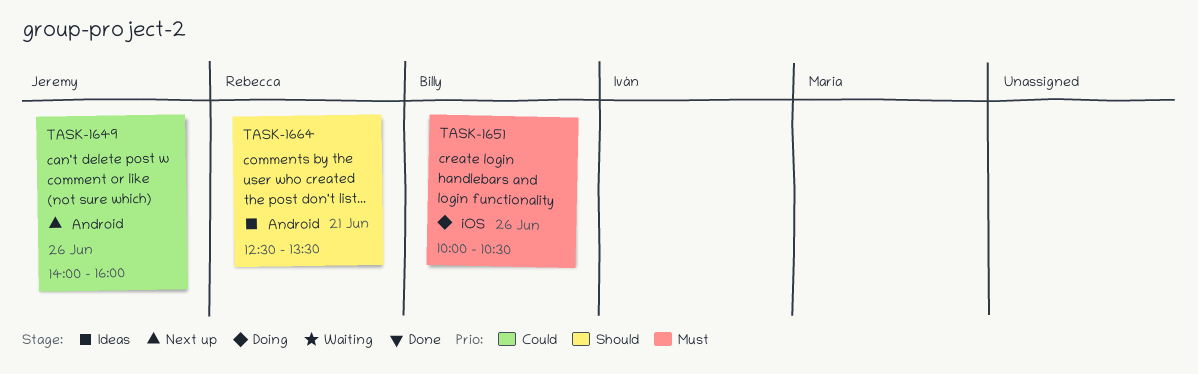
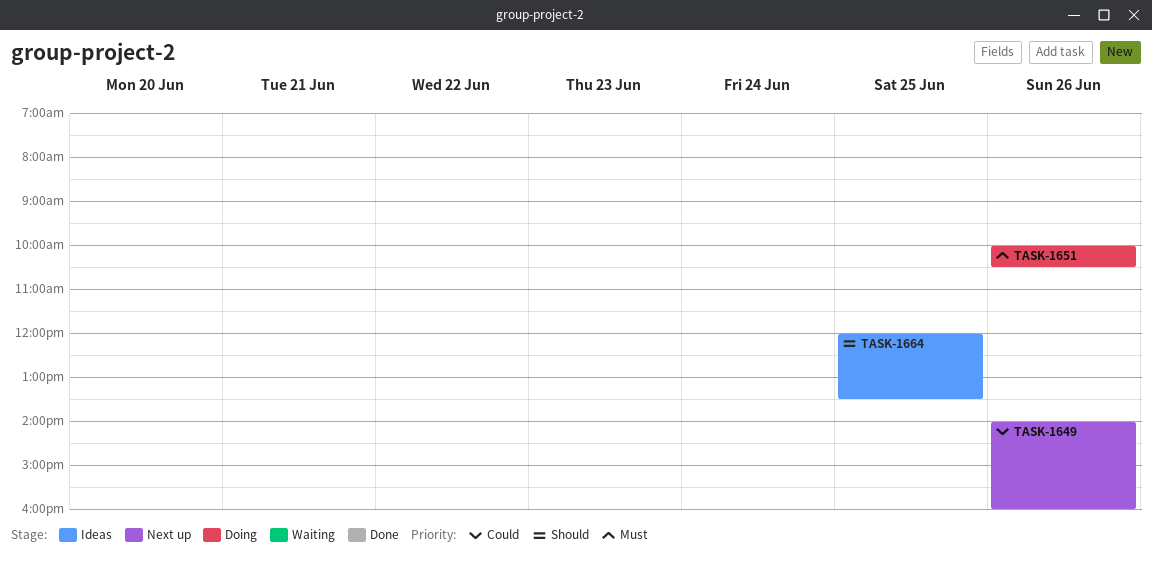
TASK-1664, day: Jun 21 -> Jun 25
TASK-1664, begins: 12:30 -> 12:00

